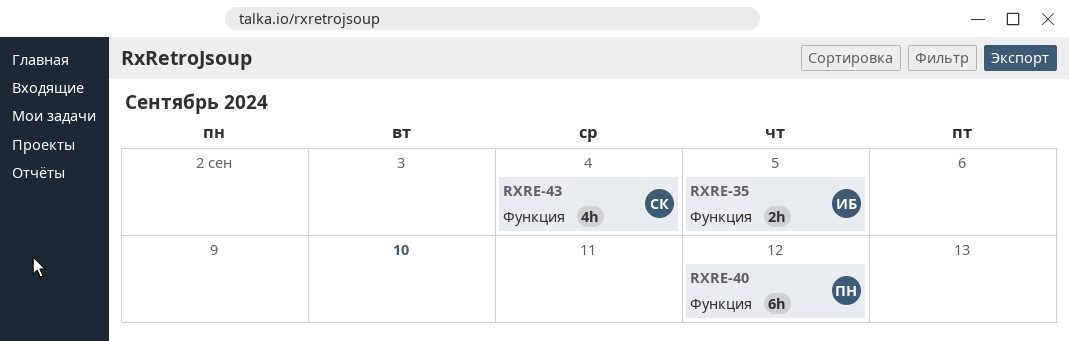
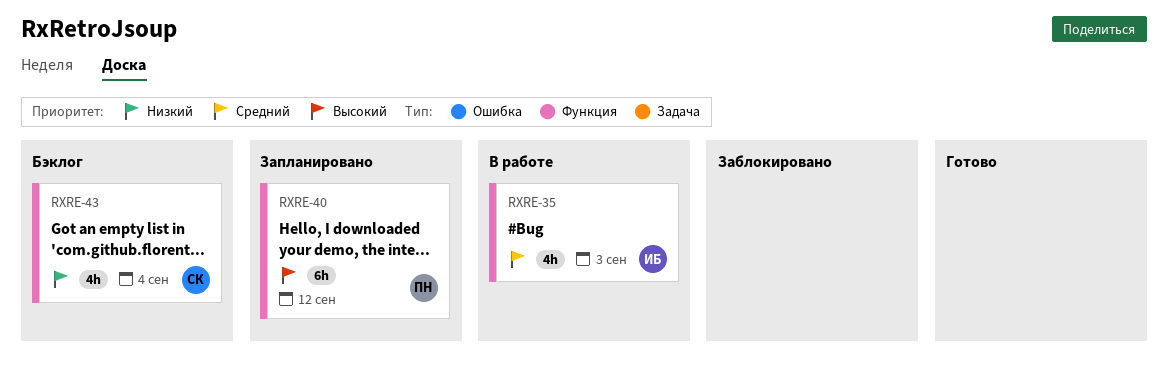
RXRE-35, estimate: 2h -> 4h
RXRE-35, due: Sep 5 -> Sep 3

